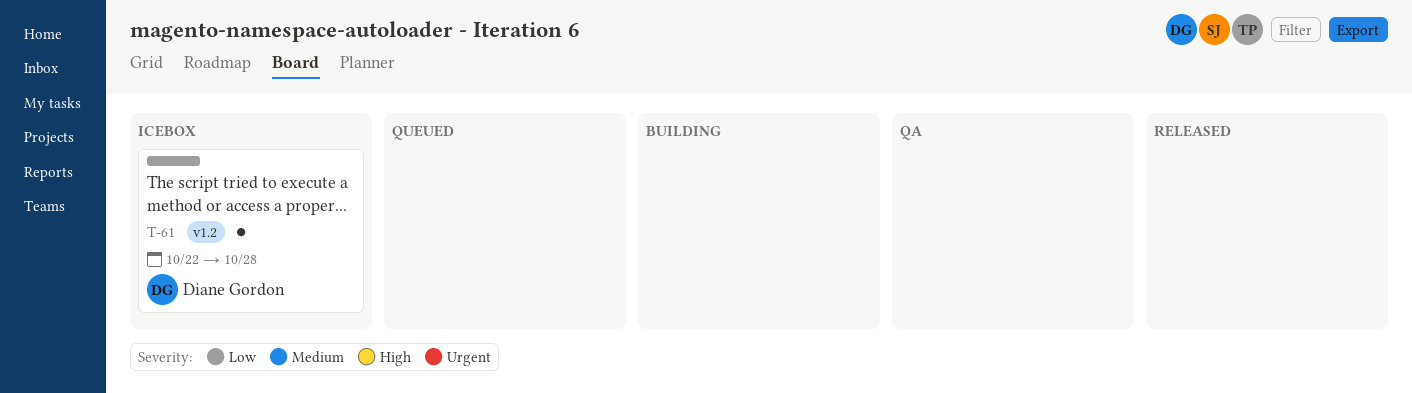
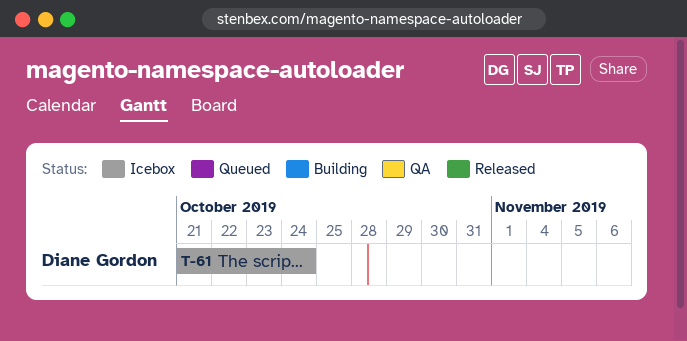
T-61, start: Oct 22 -> Oct 21
T-61, due: Oct 28 -> Oct 24

